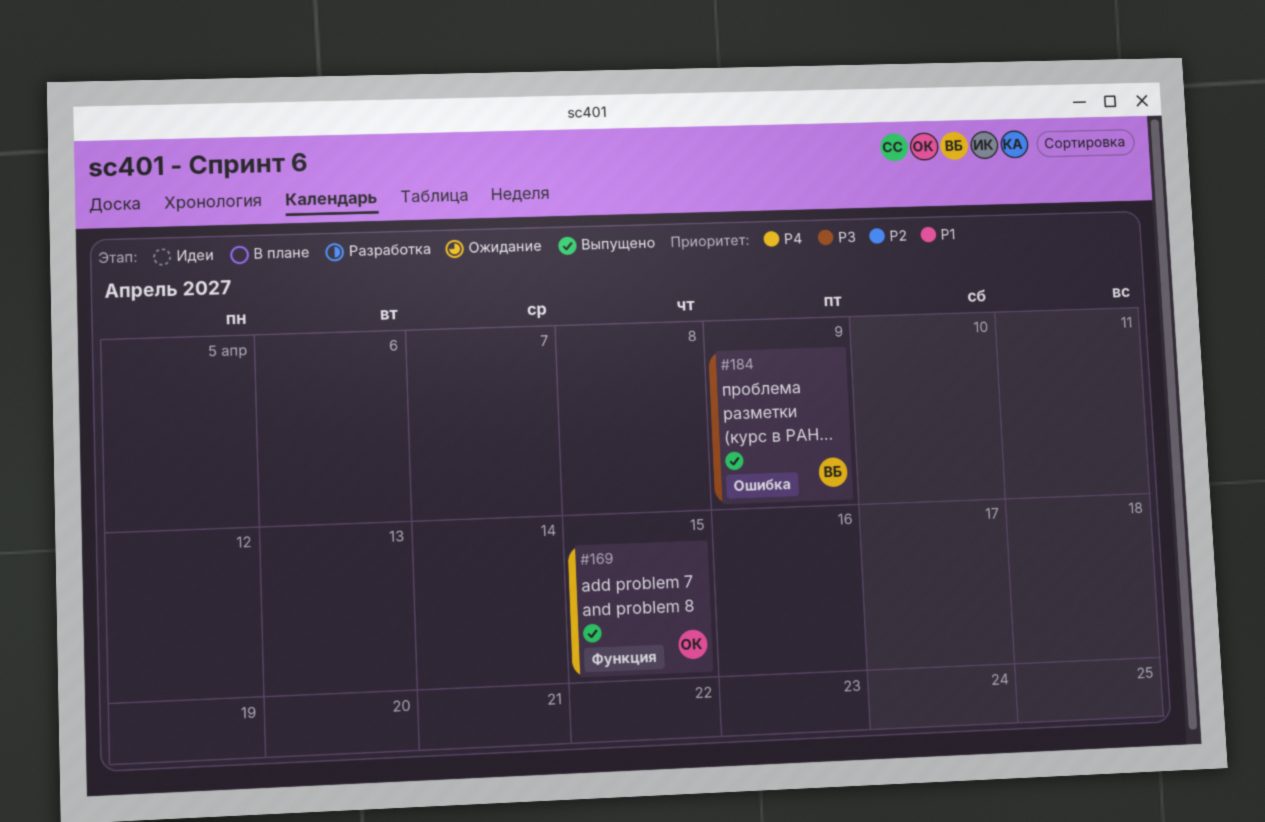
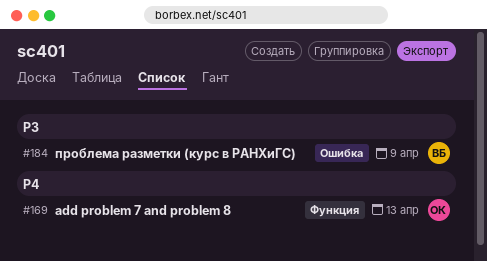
#169, due: Apr 15 -> Apr 13

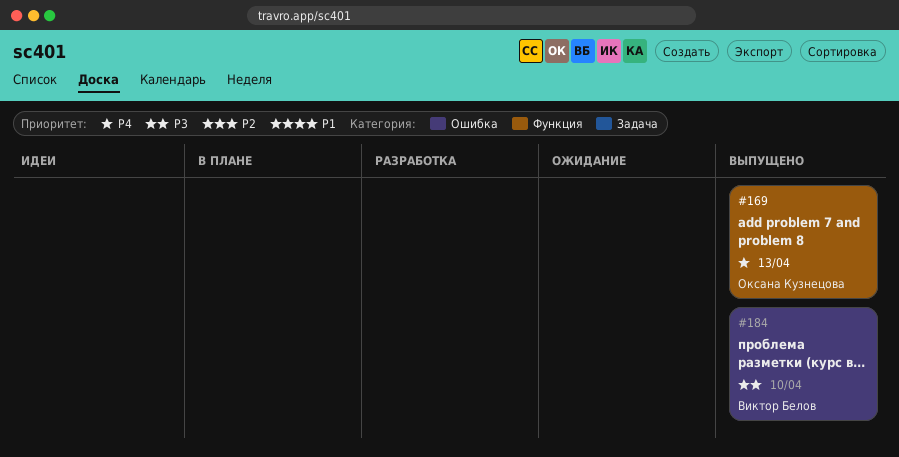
#184, due: Apr 9 -> Apr 10

